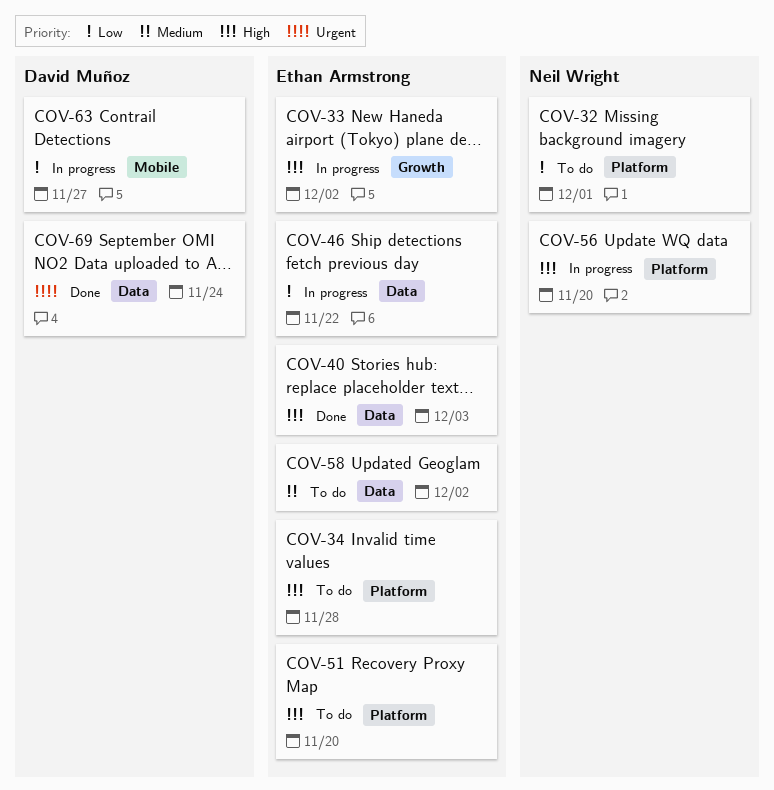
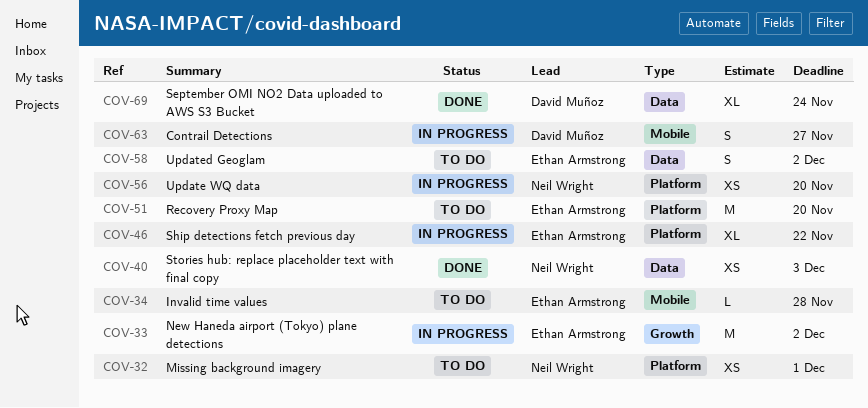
COV-34, label: Platform -> Mobile
COV-40, owner: Ethan Armstrong -> Neil Wright
COV-46, label: Data -> Platform

